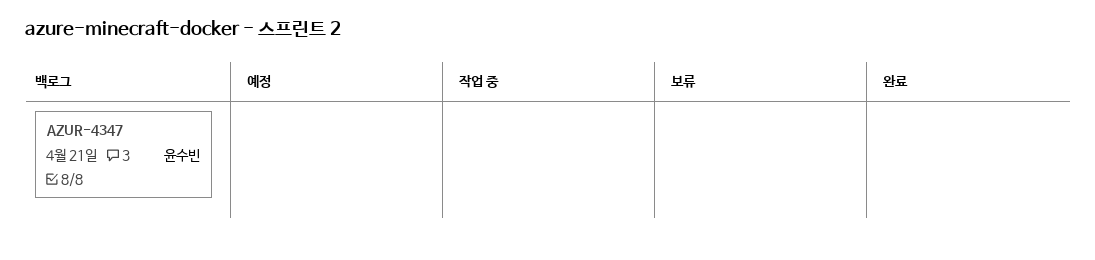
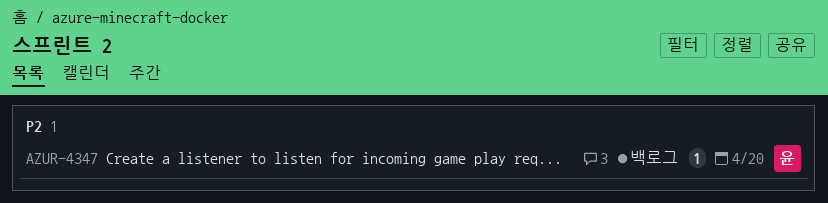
AZUR-4347, due: Apr 21 -> Apr 20

